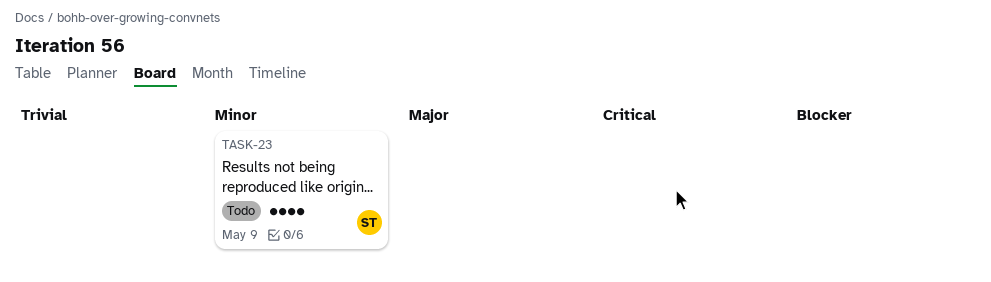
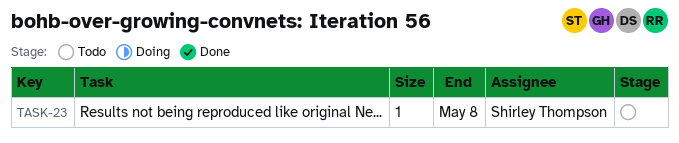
TASK-23, estimate: 4 -> 1
TASK-23, due: May 9 -> May 8

